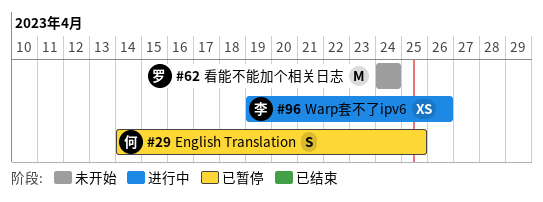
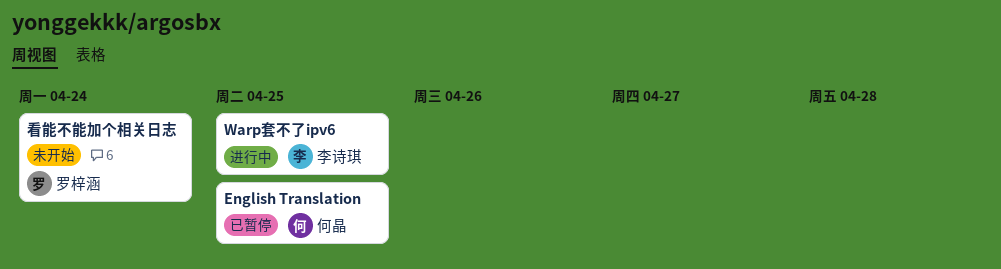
Warp套不了ipv6, due: Apr 26 -> Apr 25

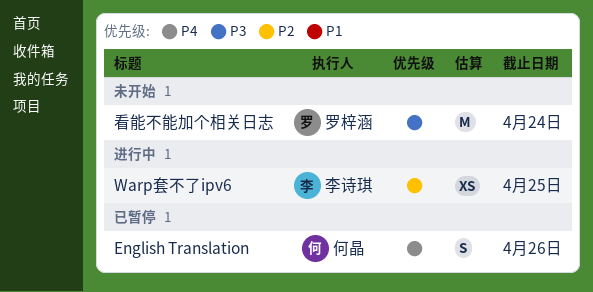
English Translation, due: Apr 25 -> Apr 26

